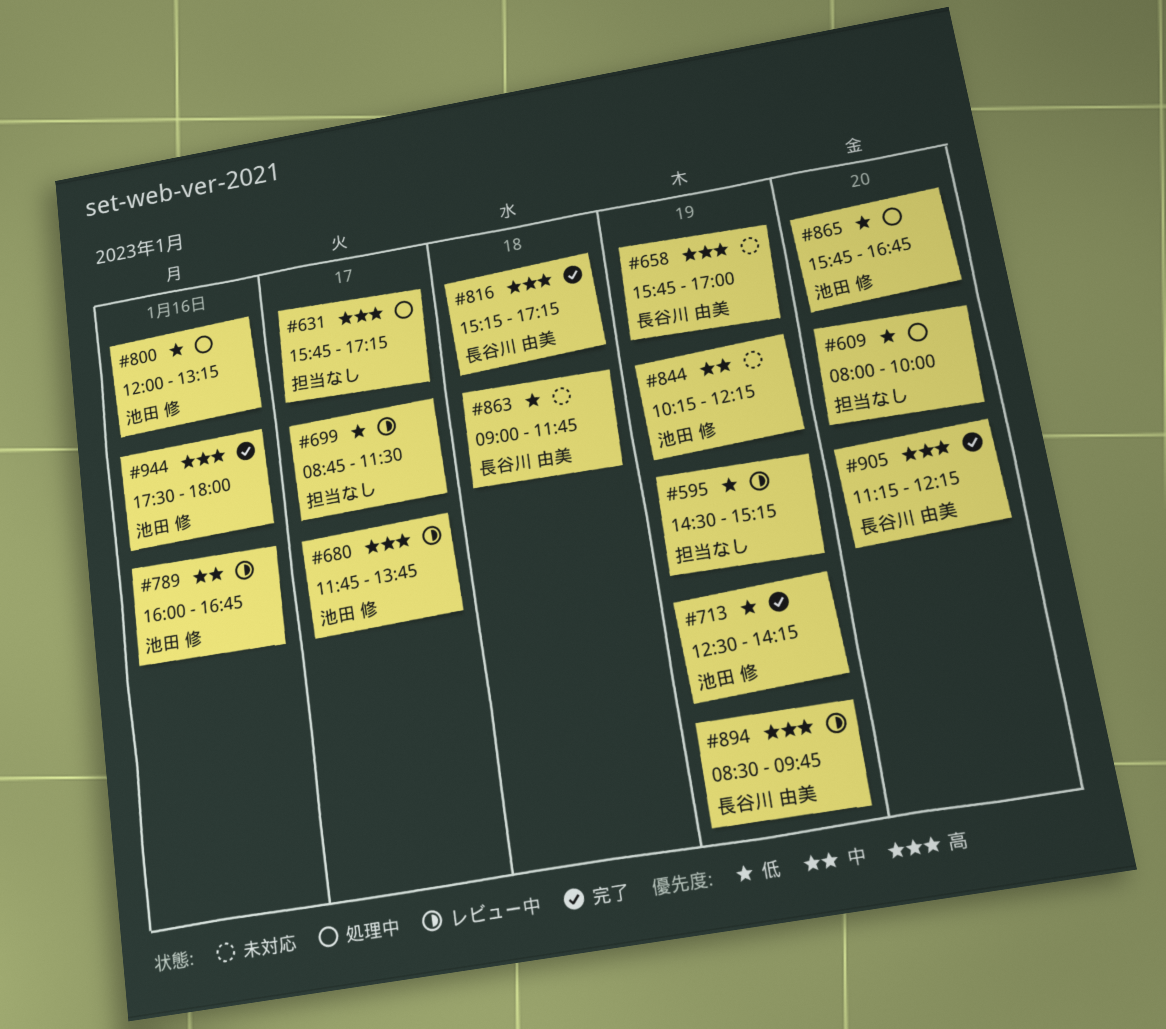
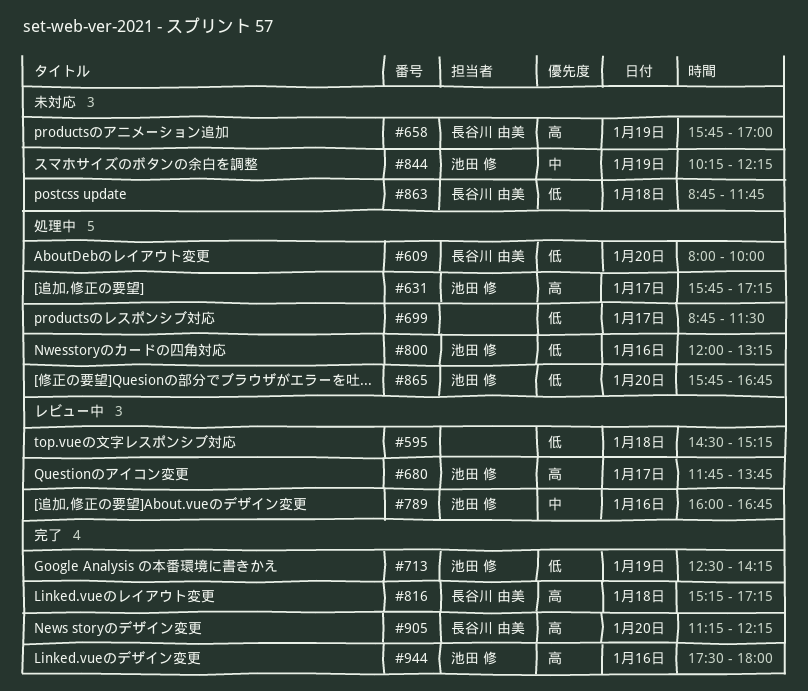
#595, day: Jan 19 -> Jan 18
#609, owner: none -> 長谷川 由美
#631, owner: none -> 池田 修
#699, status: レビュー中 -> 処理中
#863, begins: 09:00 -> 08:45
#894: present -> none

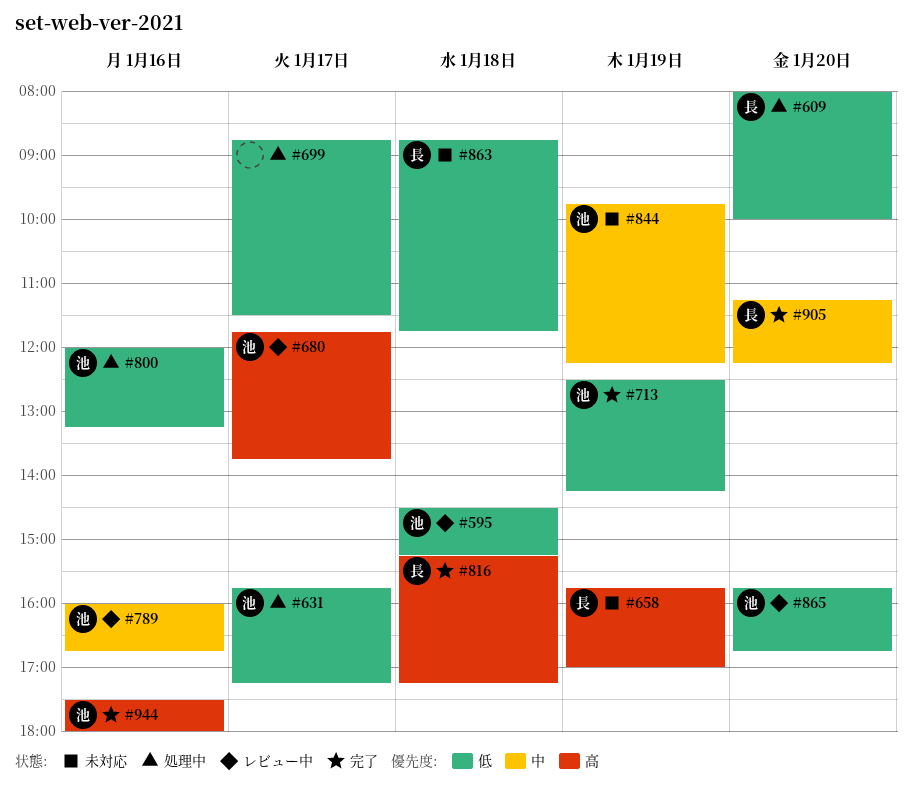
#595, owner: none -> 池田 修
#631, priority: 高 -> 低
#844, begins: 10:15 -> 09:45
#865, status: 処理中 -> レビュー中
#905, priority: 高 -> 中

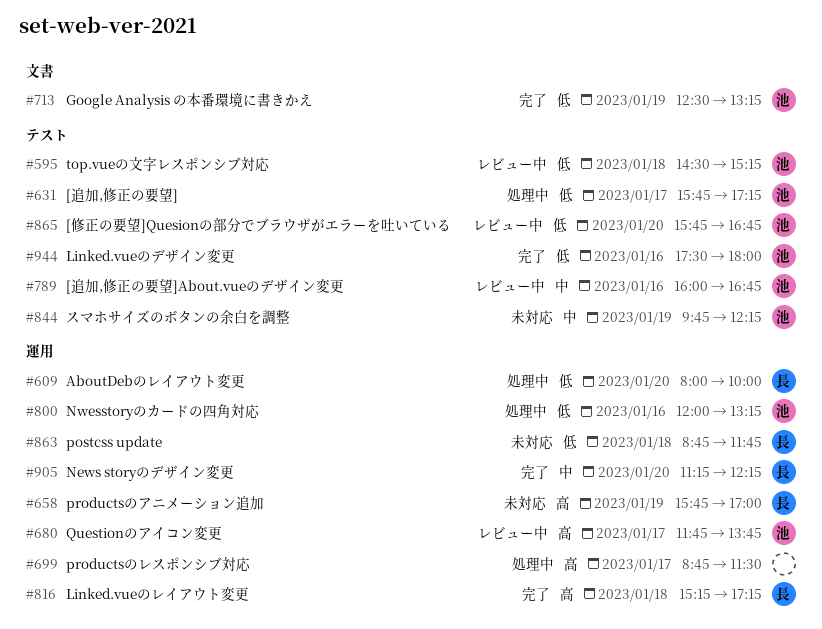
#699, priority: 低 -> 高
#713, ends: 14:15 -> 13:15
#944, priority: 高 -> 低

